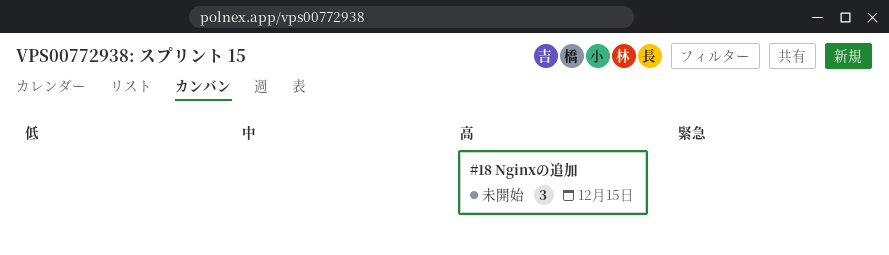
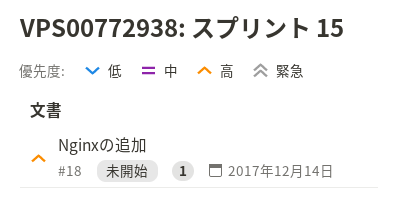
#18, estimate: 3 -> 1
#18, due: Dec 15 -> Dec 14

